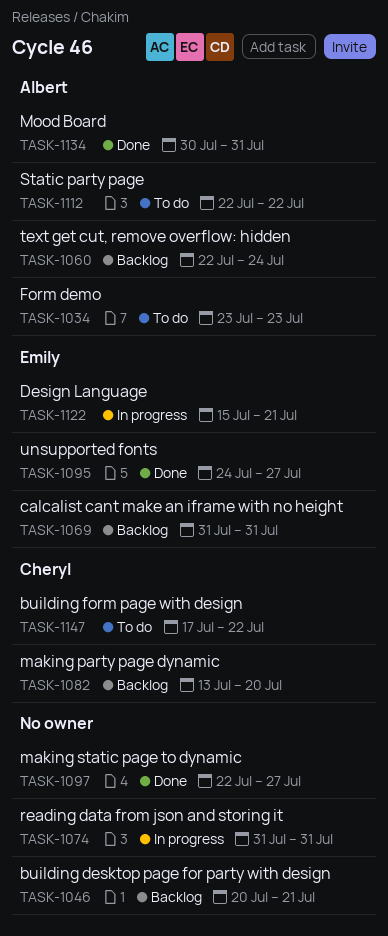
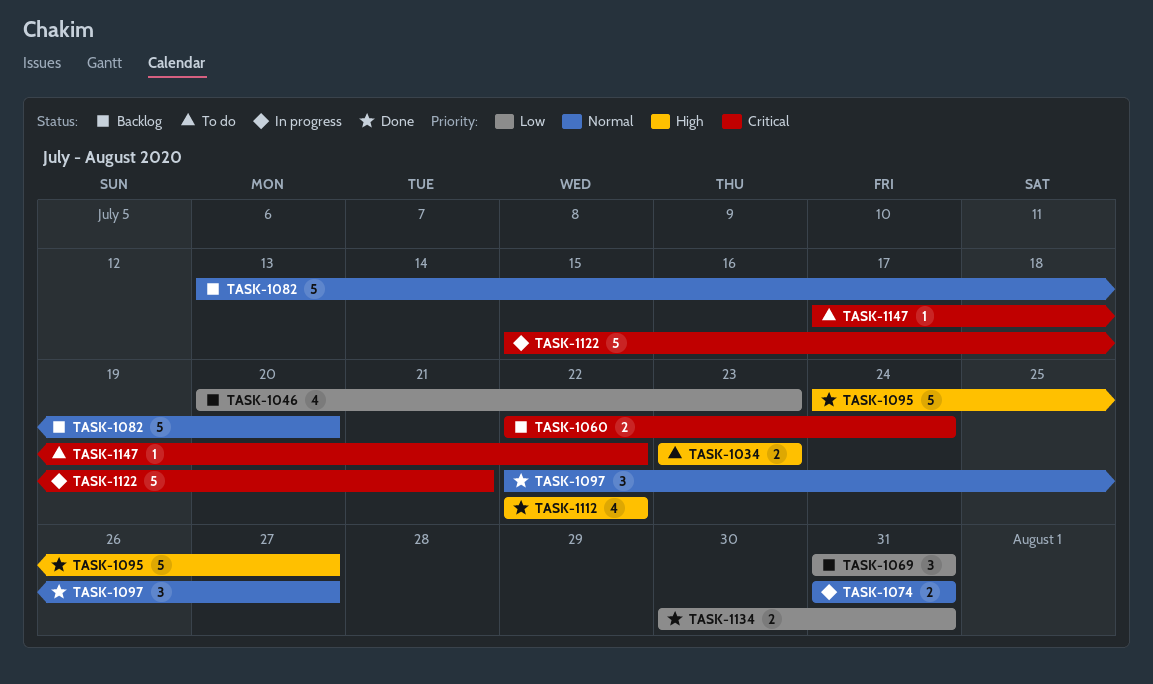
TASK-1046, due: Jul 21 -> Jul 23
TASK-1112, status: To do -> Done

